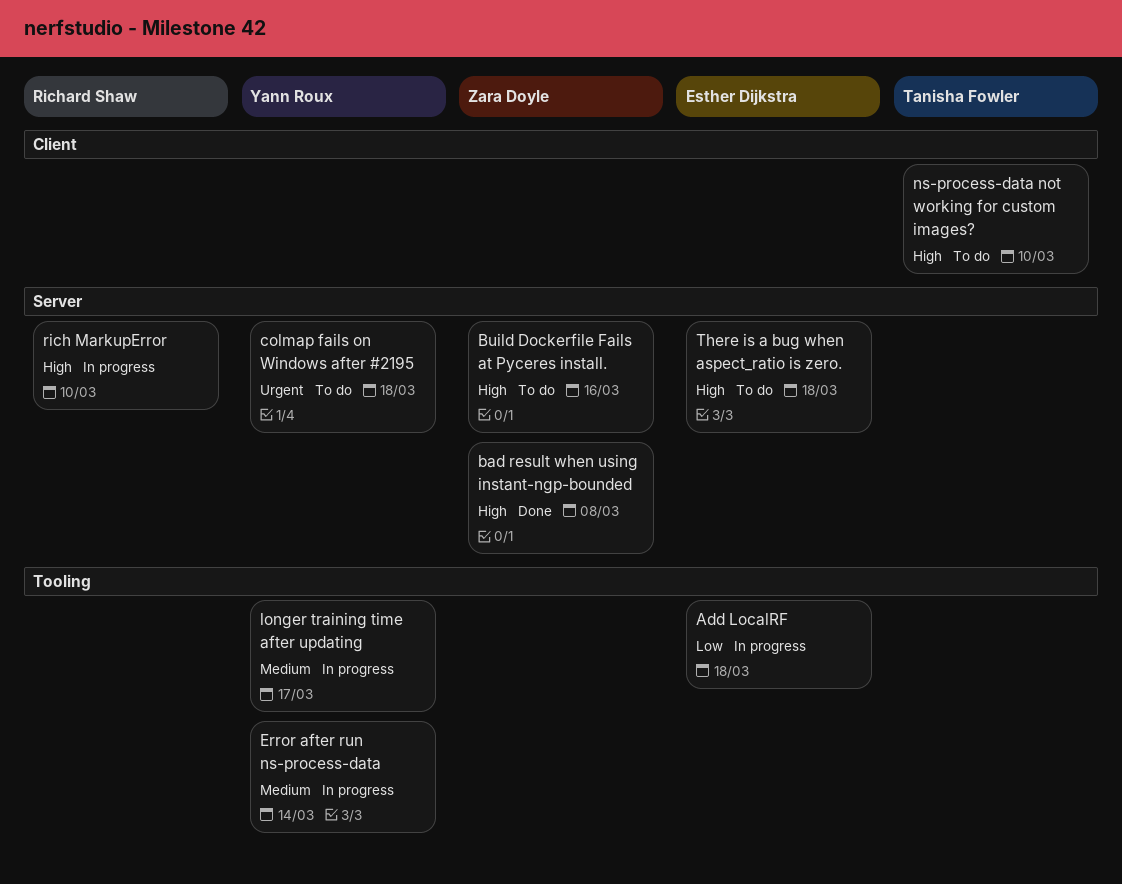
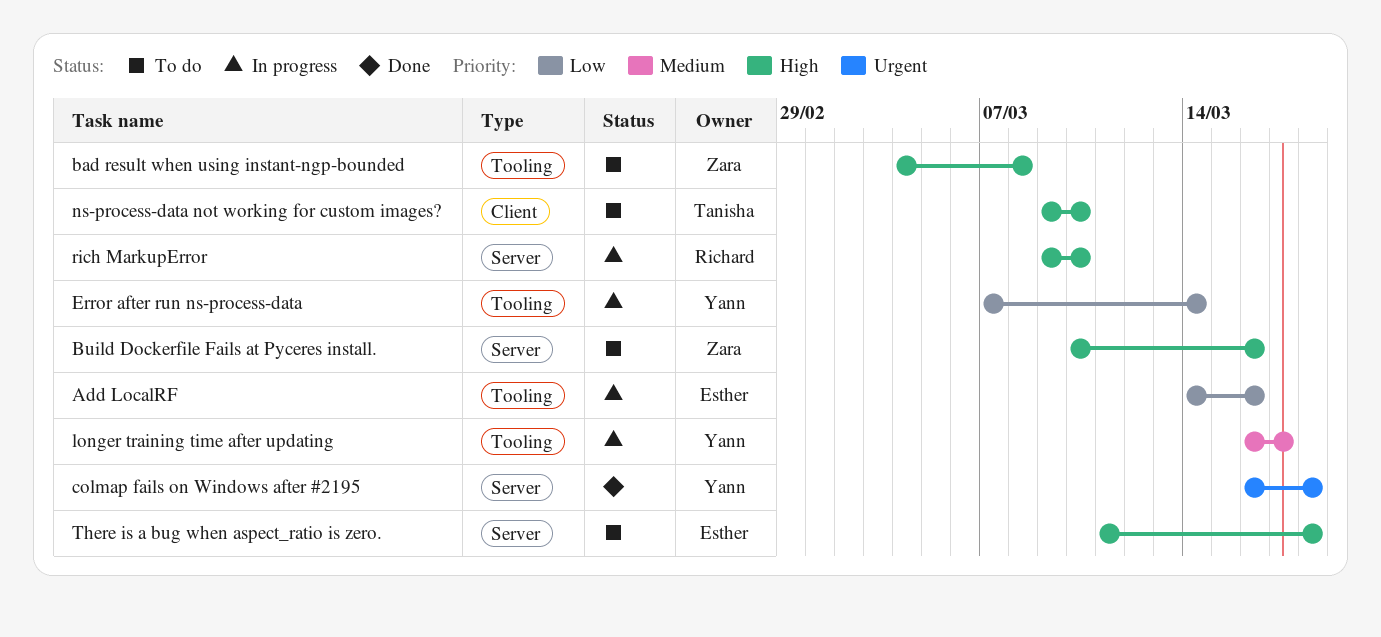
Add LocalRF, due: Mar 18 -> Mar 16
bad result when using instant-ngp-bounded, status: Done -> To do
bad result when using instant-ngp-bounded, label: Server -> Tooling
colmap fails on Windows after #2195, status: To do -> Done
Error after run ns-process-data, priority: Medium -> Low

